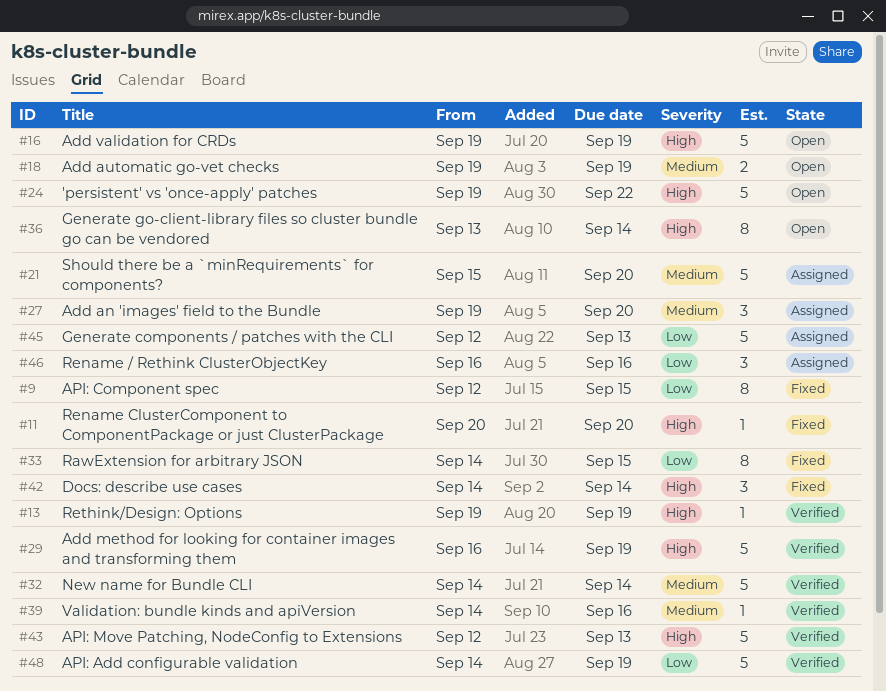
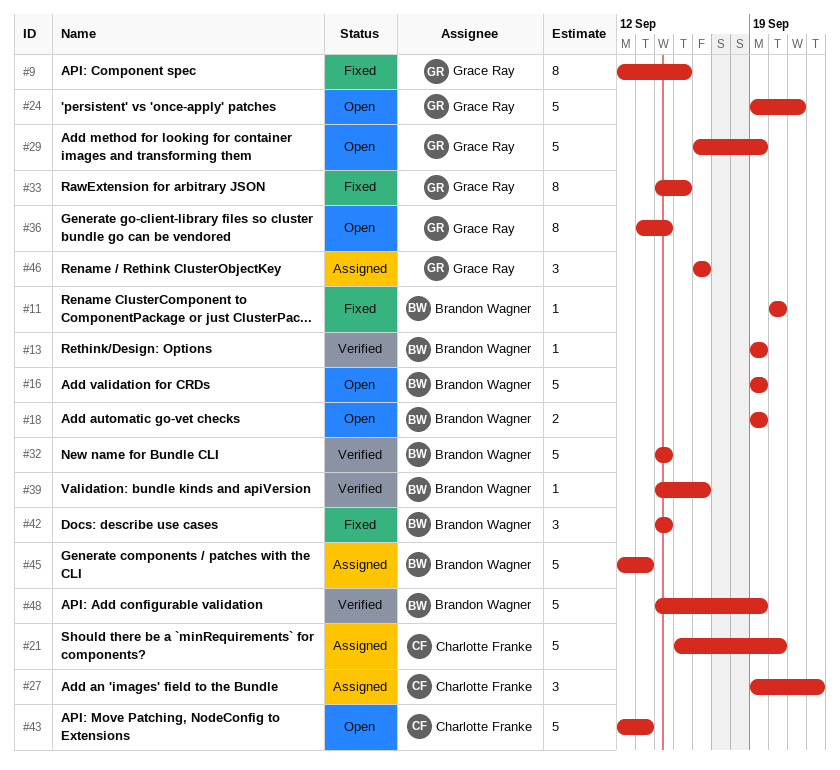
#24, due: Sep 22 -> Sep 21
#27, due: Sep 20 -> Sep 22
#29, status: Verified -> Open
#43, status: Verified -> Open

